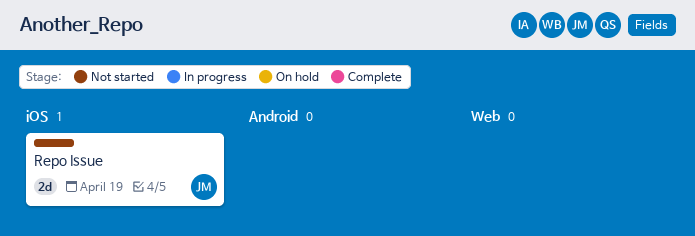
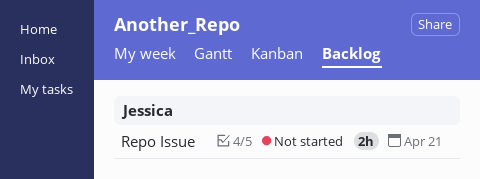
Repo Issue, estimate: 2d -> 2h
Repo Issue, due: Apr 19 -> Apr 21

